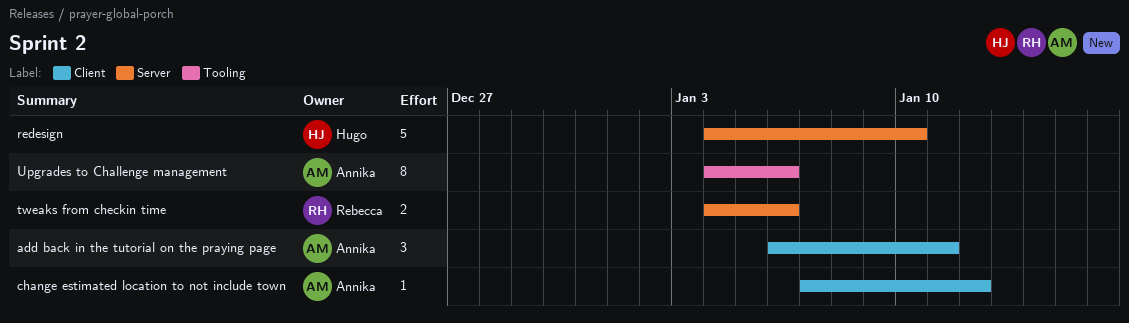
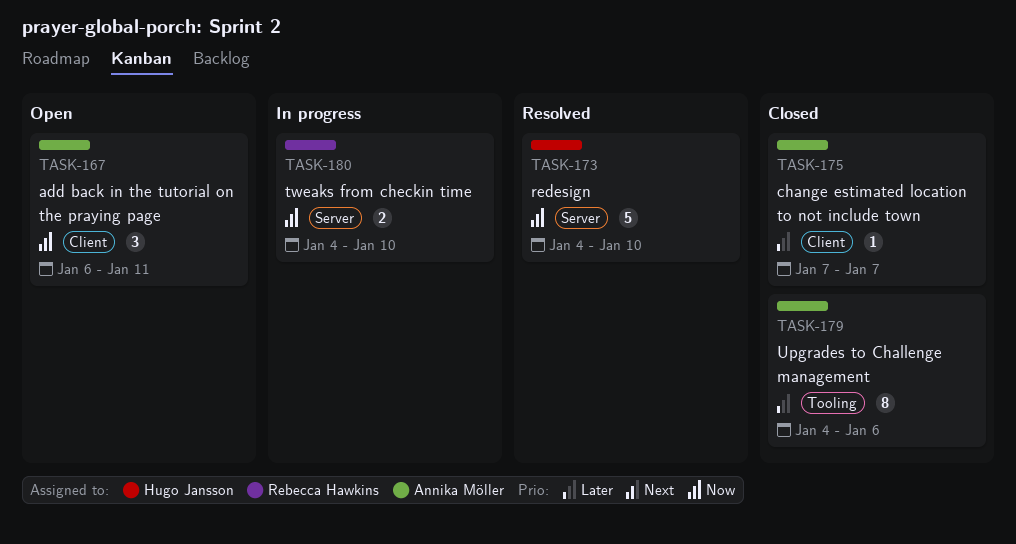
change estimated location to not include town, due: Jan 12 -> Jan 7
tweaks from checkin time, due: Jan 6 -> Jan 10

